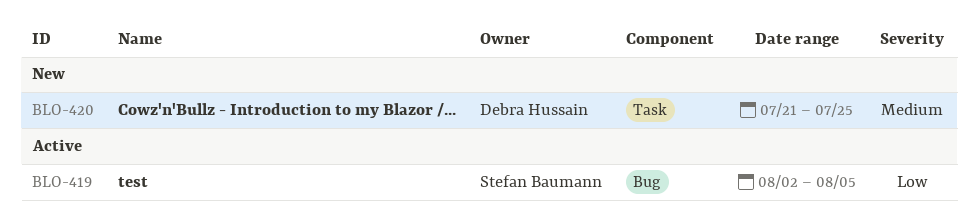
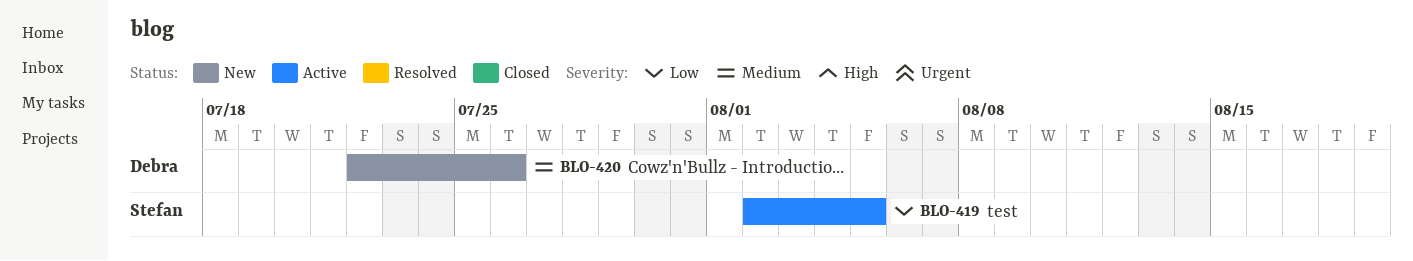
BLO-420, start: Jul 21 -> Jul 22
BLO-420, due: Jul 25 -> Jul 26

